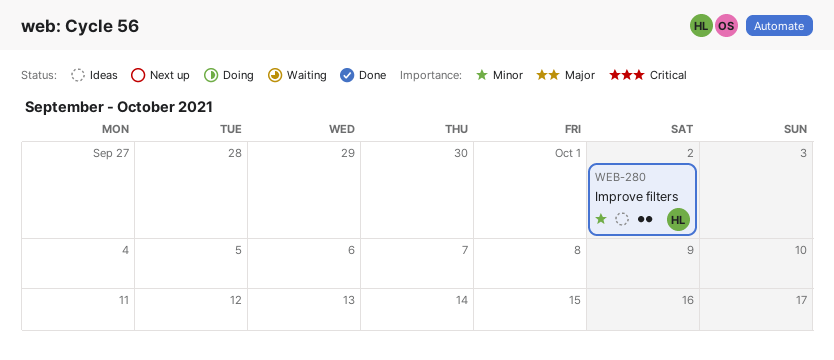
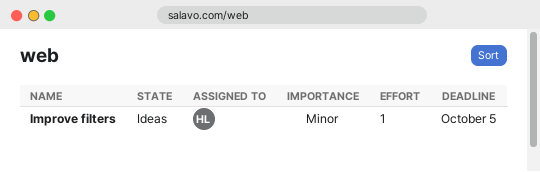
Improve filters, estimate: 2 -> 1
Improve filters, due: Oct 2 -> Oct 5

